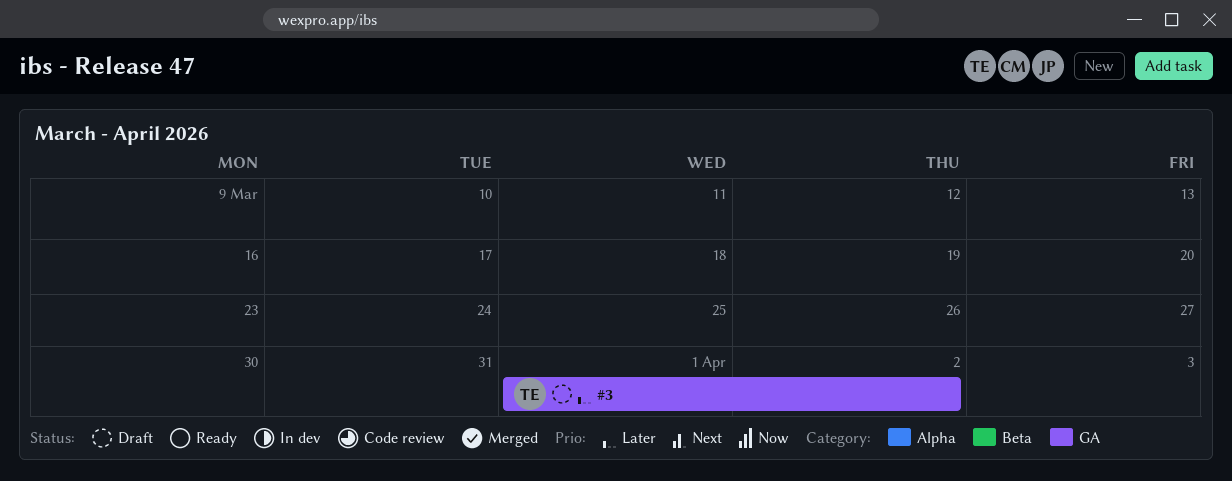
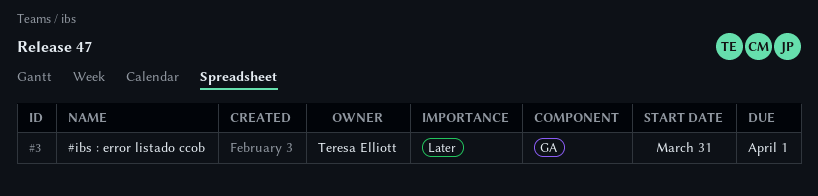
#3, start: Apr 1 -> Mar 31
#3, due: Apr 2 -> Apr 1

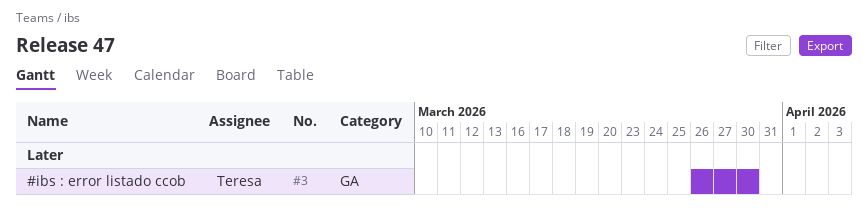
#3, start: Mar 31 -> Mar 26
#3, due: Apr 1 -> Mar 30

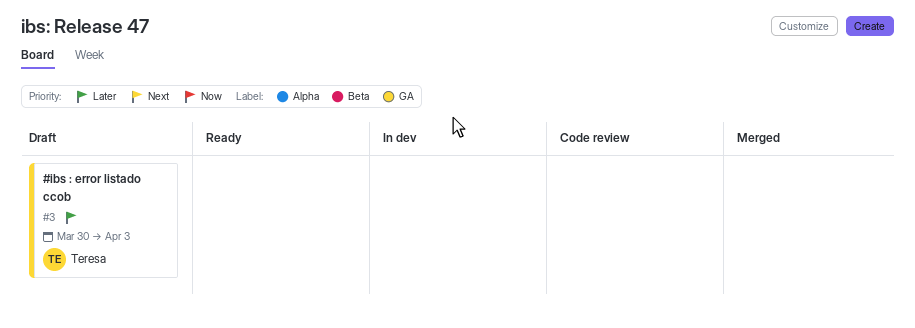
#3, start: Mar 26 -> Mar 30
#3, due: Mar 30 -> Apr 3

